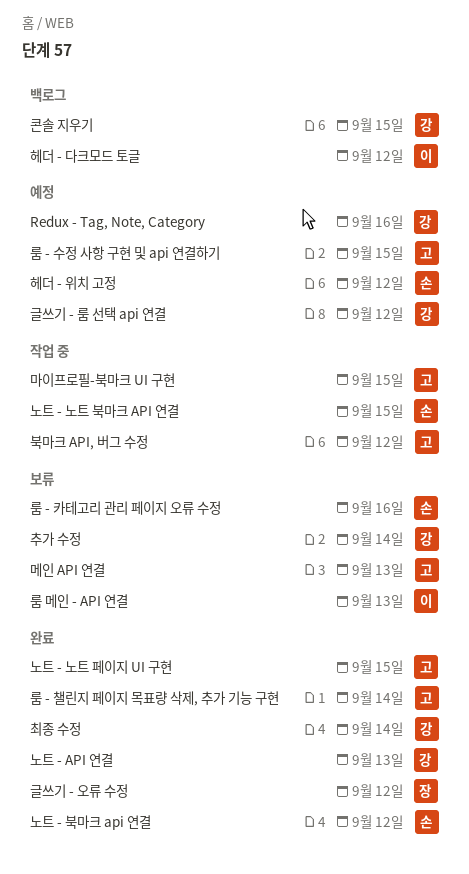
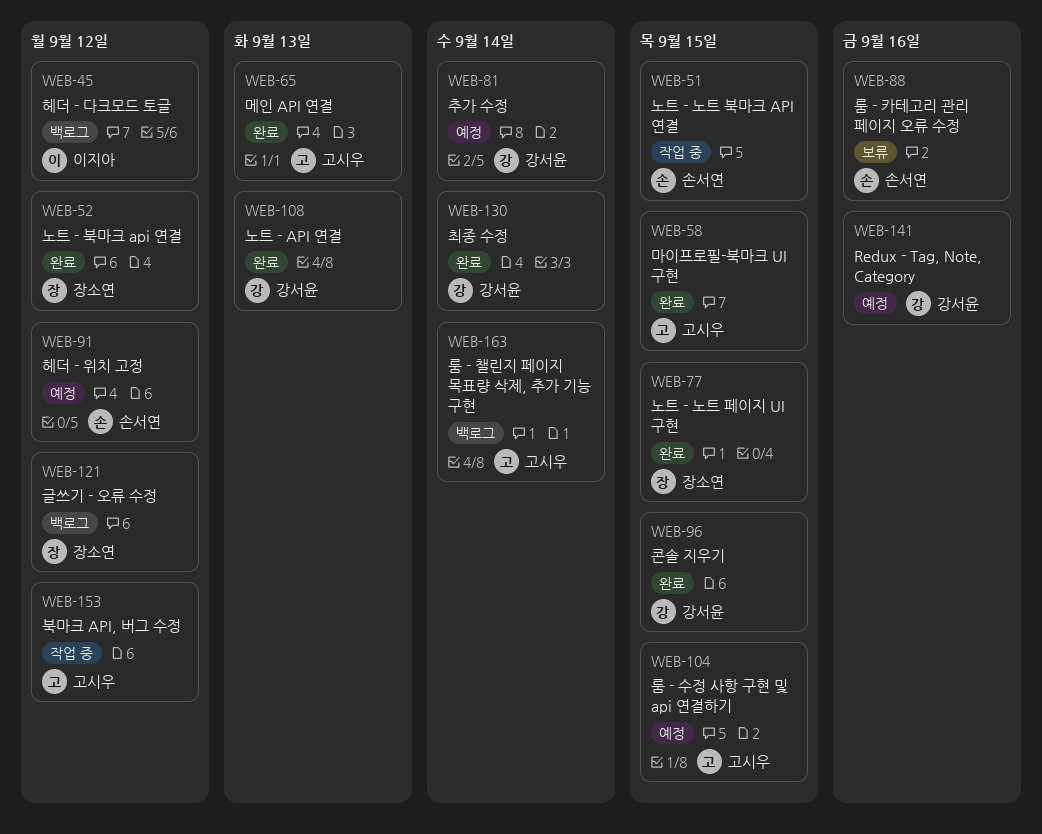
글쓰기 - 룸 선택 api 연결: present -> none
글쓰기 - 오류 수정, status: 완료 -> 백로그
노트 - 노트 페이지 UI 구현, owner: 고시우 -> 장소연
노트 - 북마크 api 연결, owner: 손서연 -> 장소연
룸 - 챌린지 페이지 목표량 삭제, 추가 기능 구현, status: 완료 -> 백로그
룸 메인 - API 연결: present -> none
마이프로필-북마크 UI 구현, status: 작업 중 -> 완료
메인 API 연결, status: 보류 -> 완료
추가 수정, status: 보류 -> 예정
콘솔 지우기, status: 백로그 -> 완료

